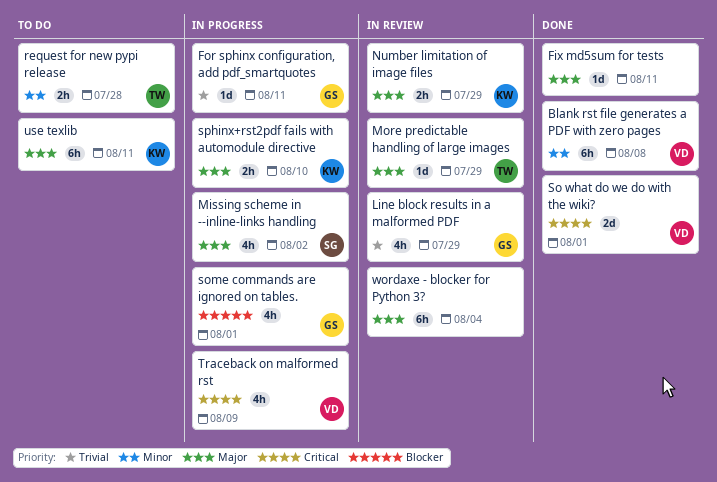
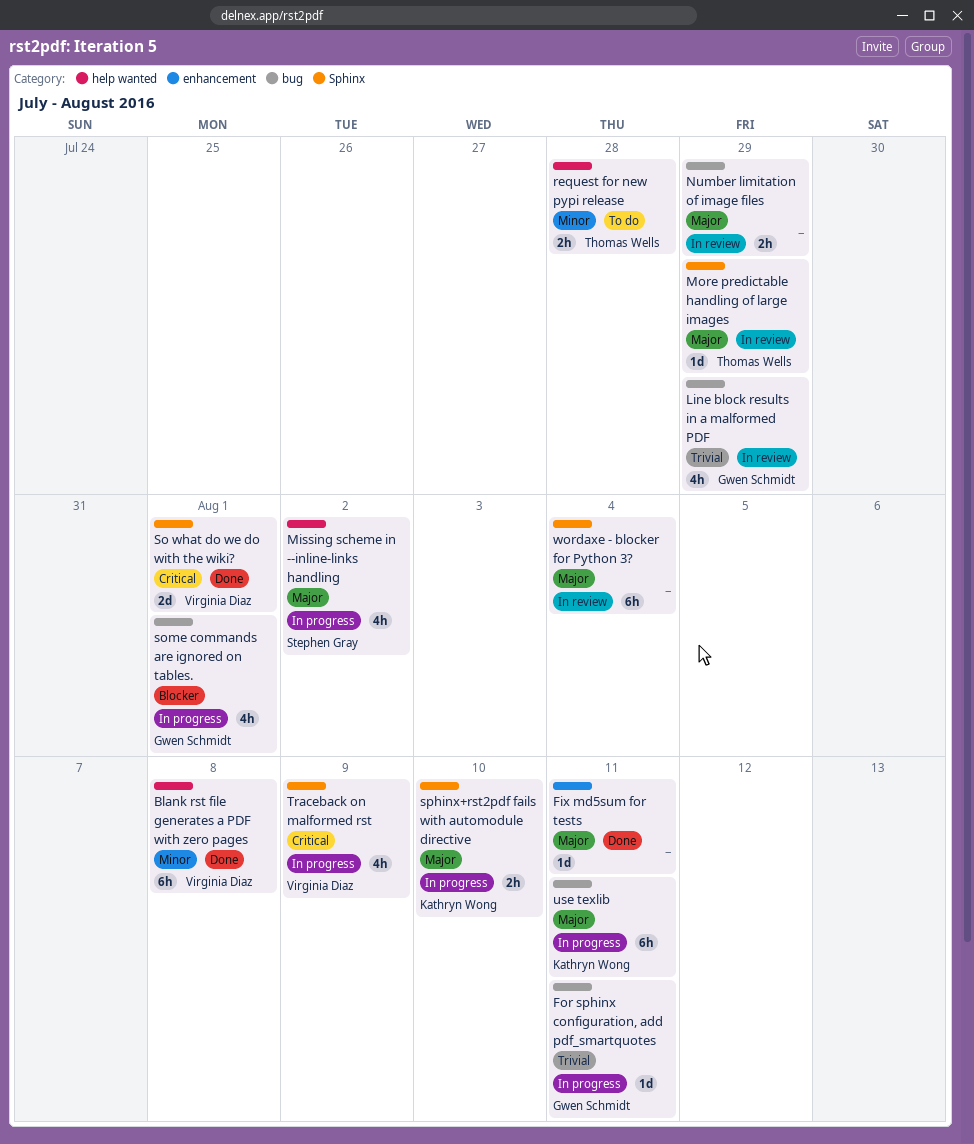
Number limitation of image files, owner: Kathryn Wong -> none
use texlib, status: To do -> In progress

